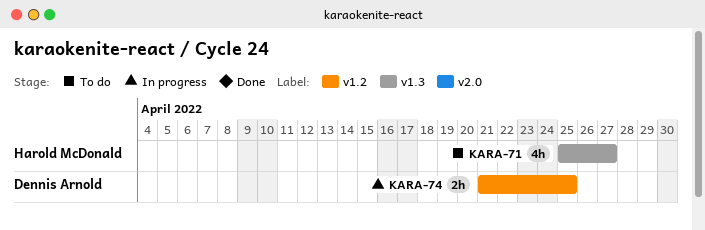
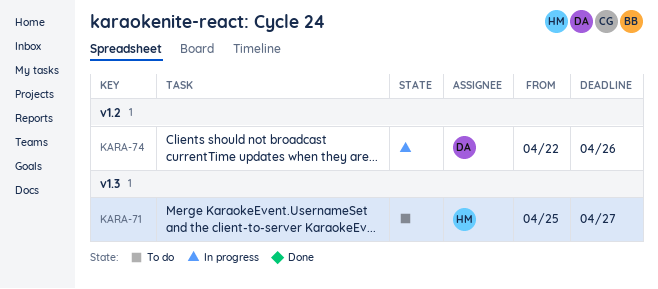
KARA-74, start: Apr 21 -> Apr 22
KARA-74, due: Apr 25 -> Apr 26

